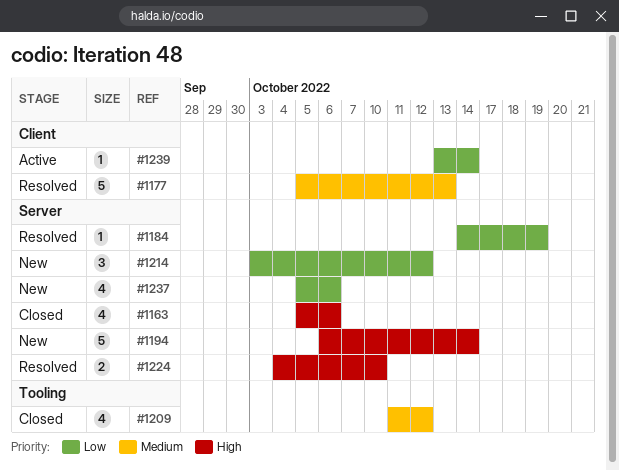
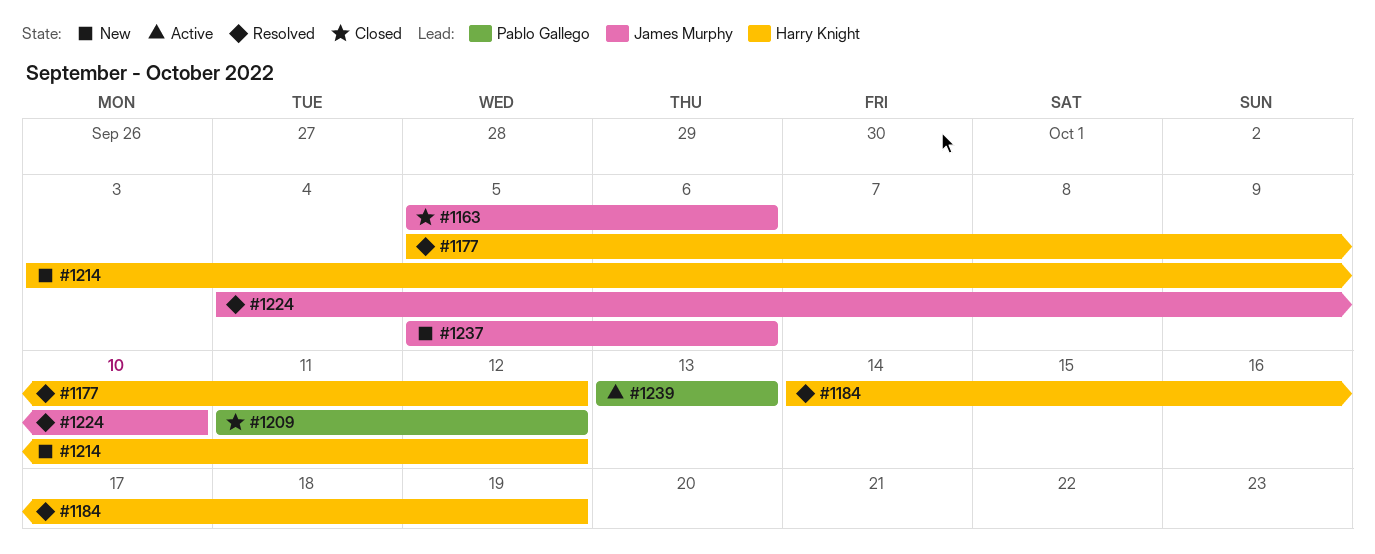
#1177, due: Oct 13 -> Oct 12
#1194: present -> none
#1239, due: Oct 14 -> Oct 13

